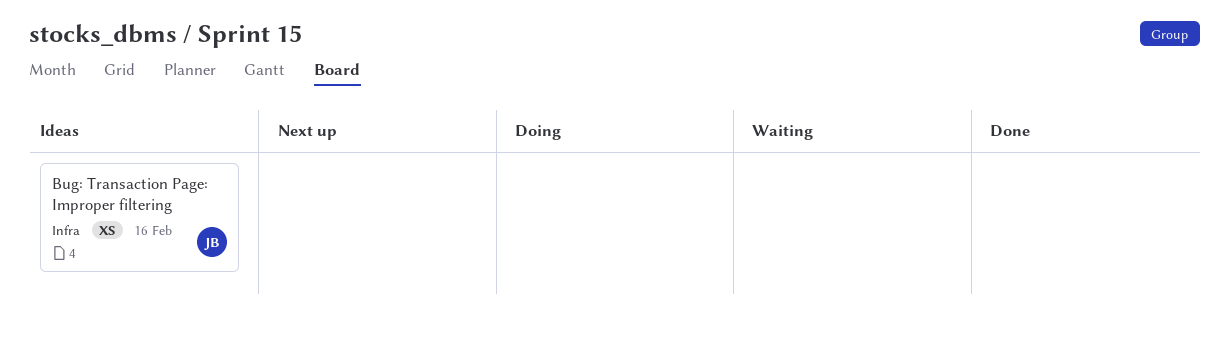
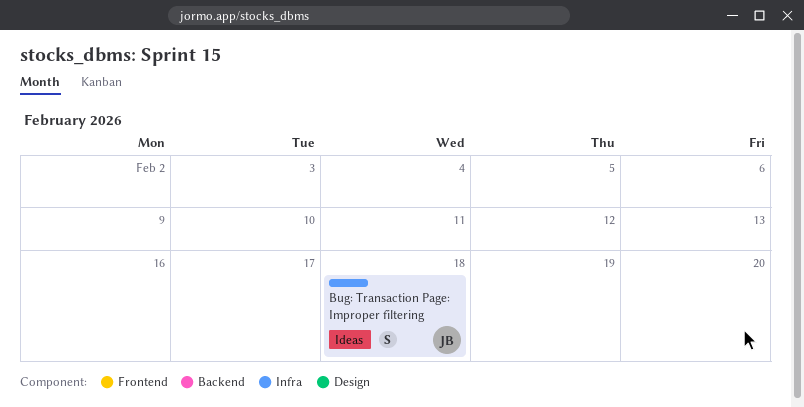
Bug: Transaction Page: Improper filtering, estimate: XS -> S
Bug: Transaction Page: Improper filtering, due: Feb 16 -> Feb 18

